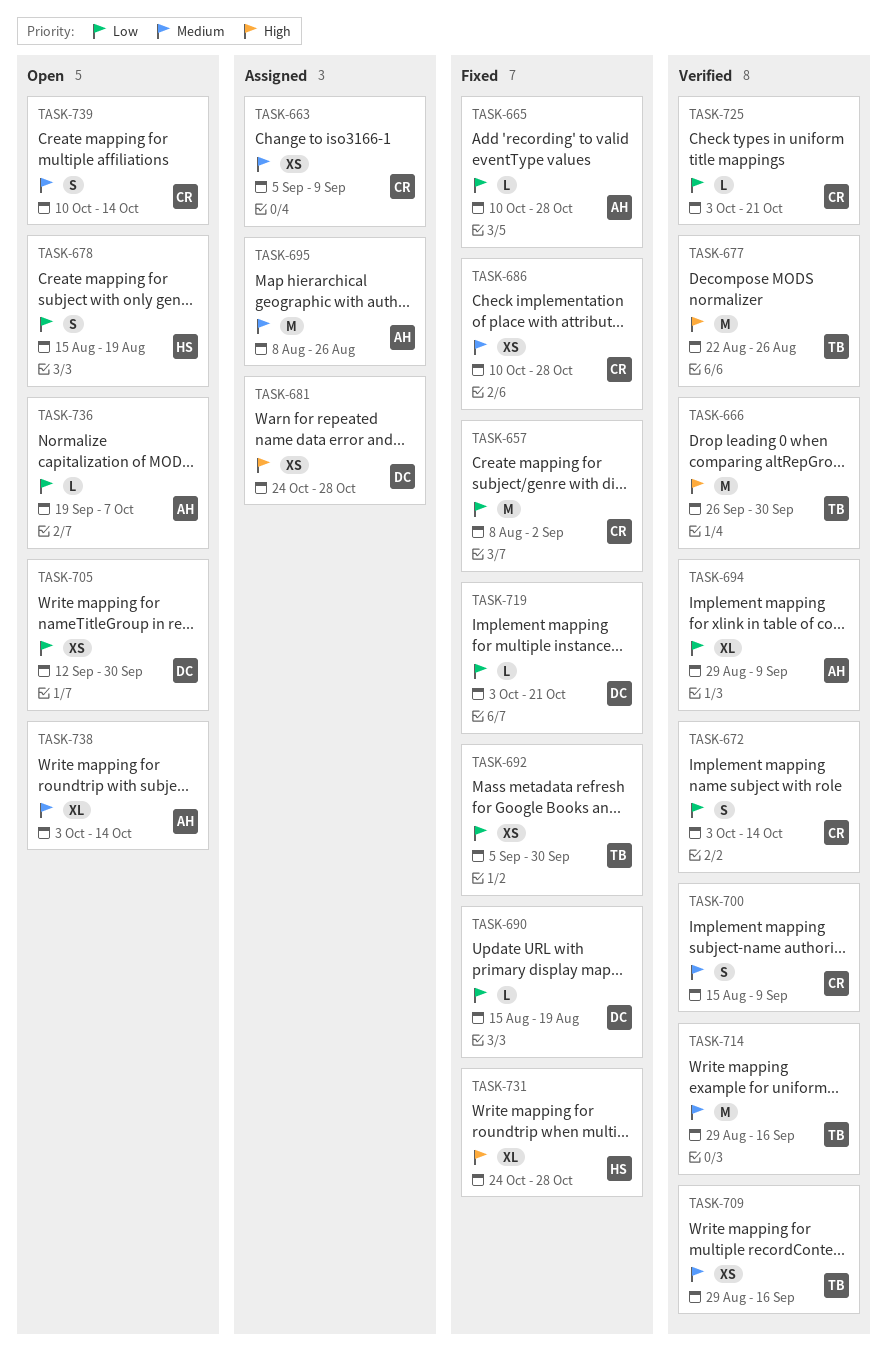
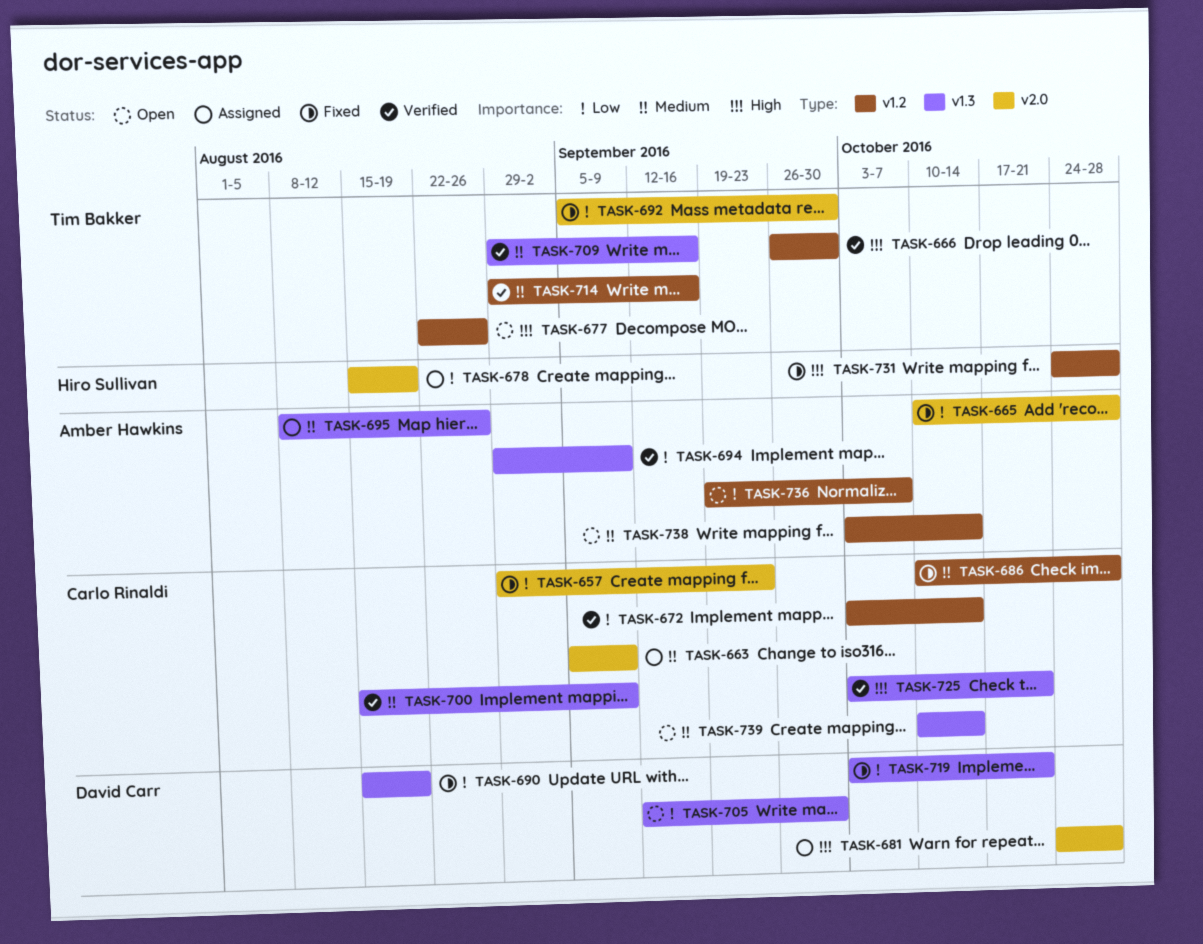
TASK-657, start: Aug 8 -> Aug 29
TASK-657, due: Sep 2 -> Sep 23
TASK-677, status: Verified -> Open
TASK-678, status: Open -> Assigned
TASK-725, priority: Low -> High

